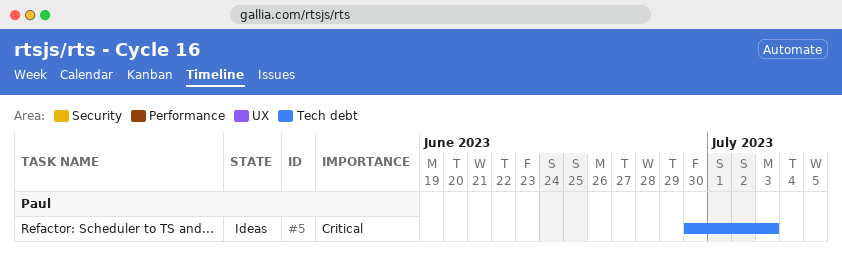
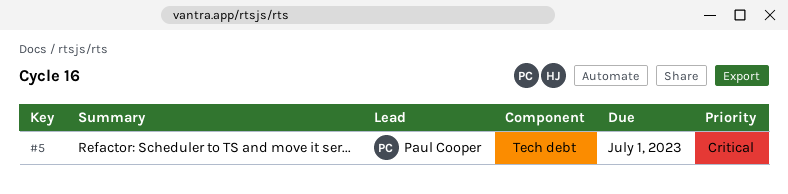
#5, due: Jul 3 -> Jul 1

